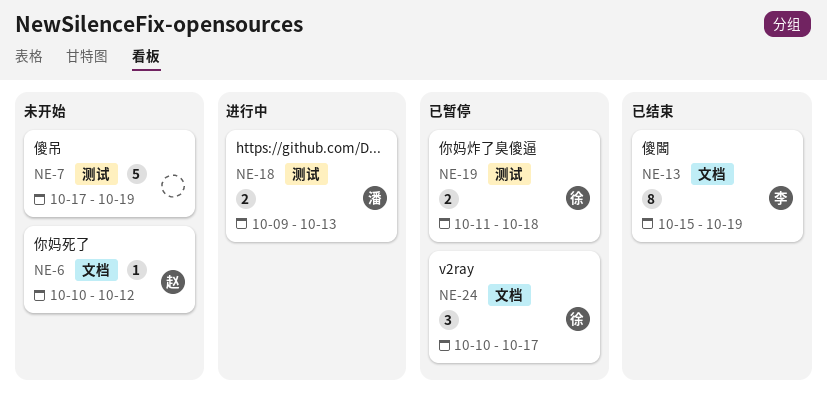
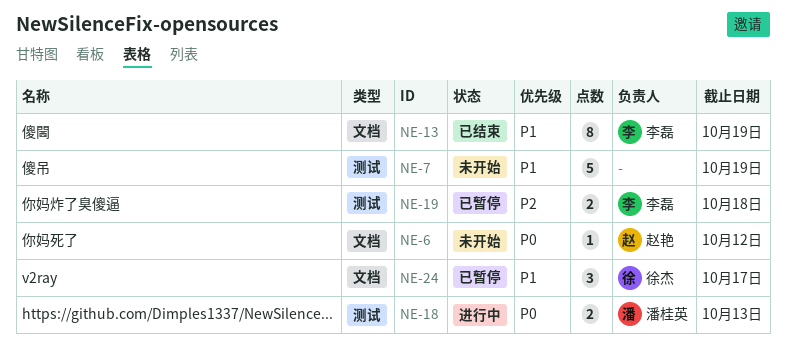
NE-19, owner: 徐杰 -> 李磊

